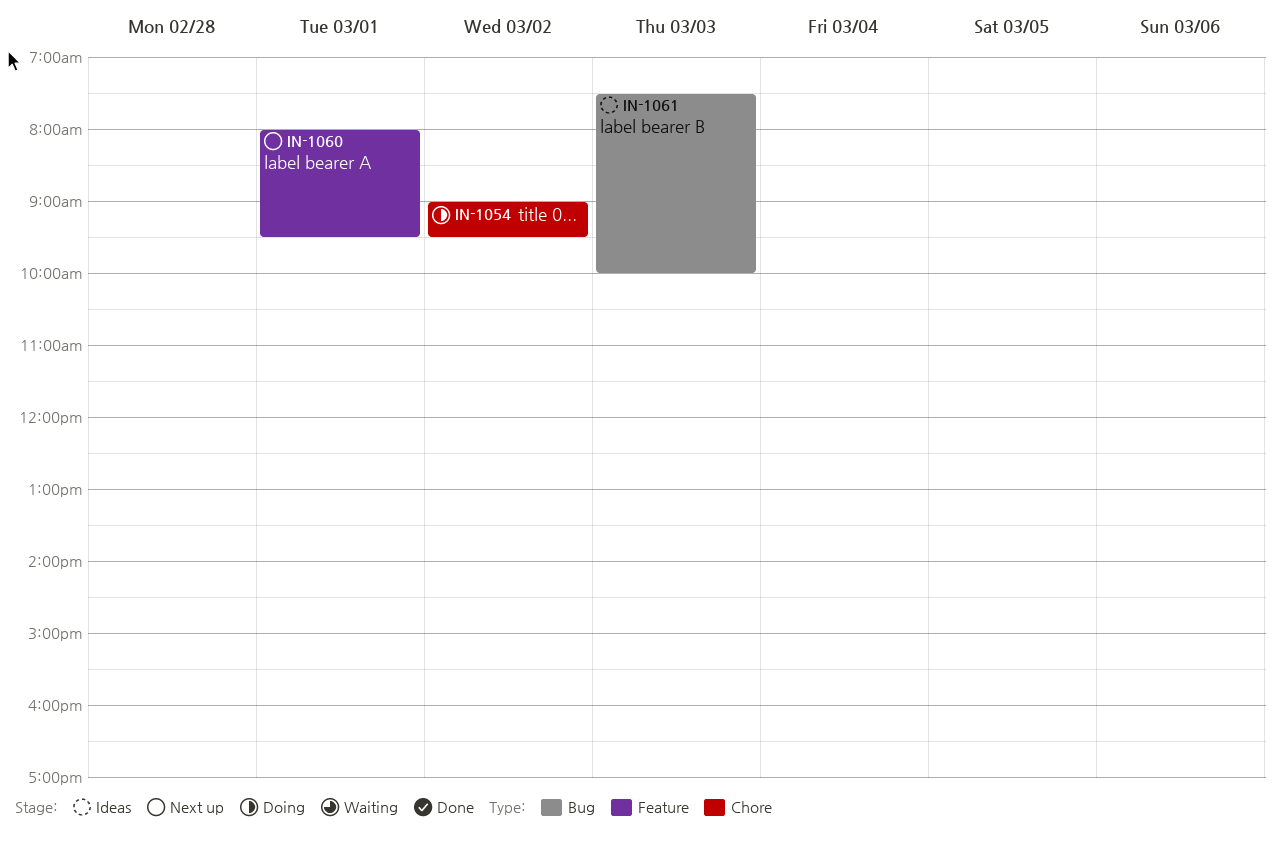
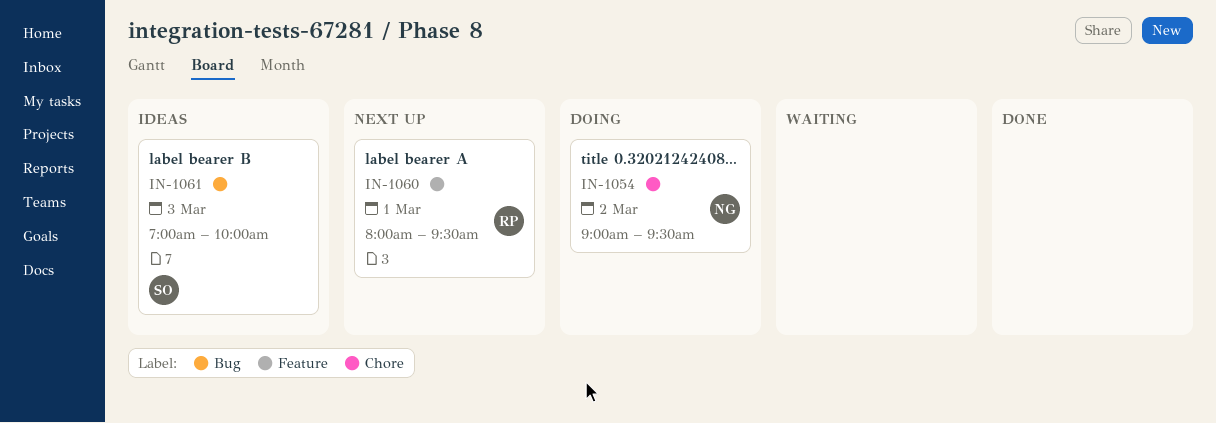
IN-1061, begins: 07:30 -> 07:00

